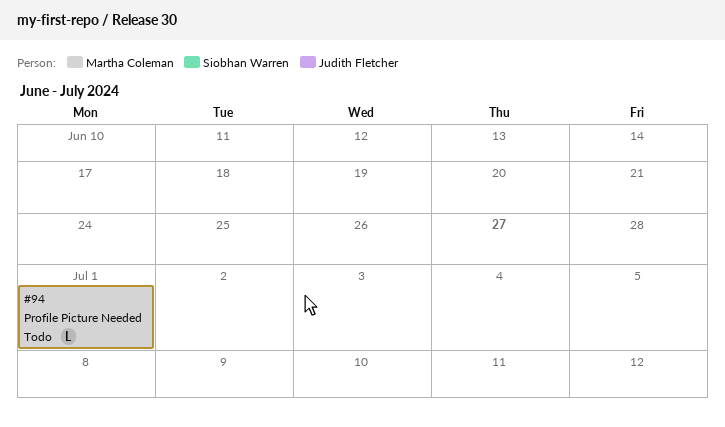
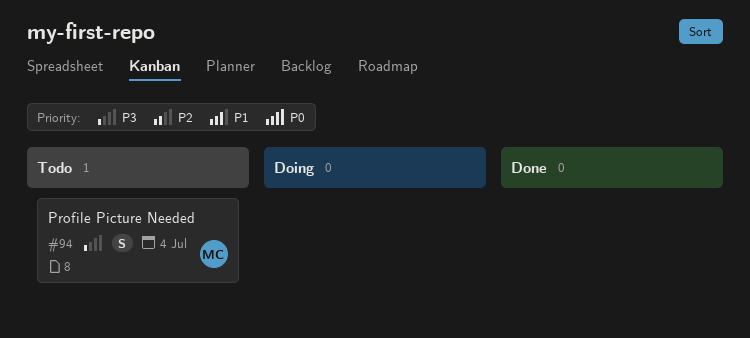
#94, estimate: L -> S
#94, due: Jul 1 -> Jul 4

